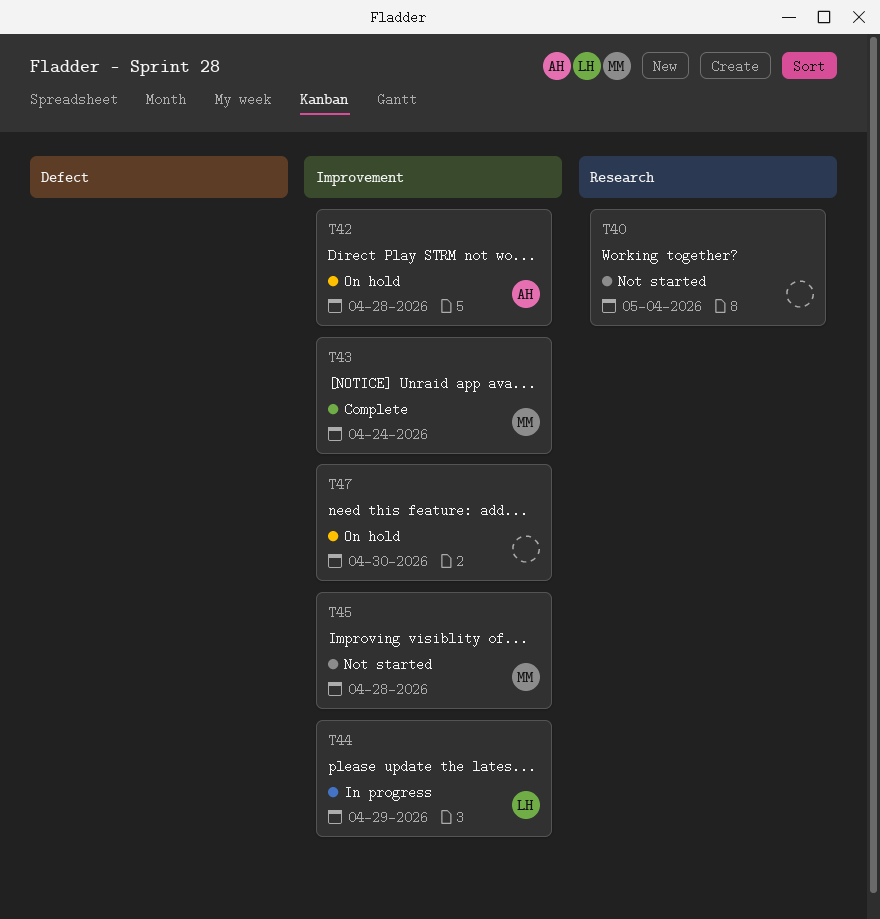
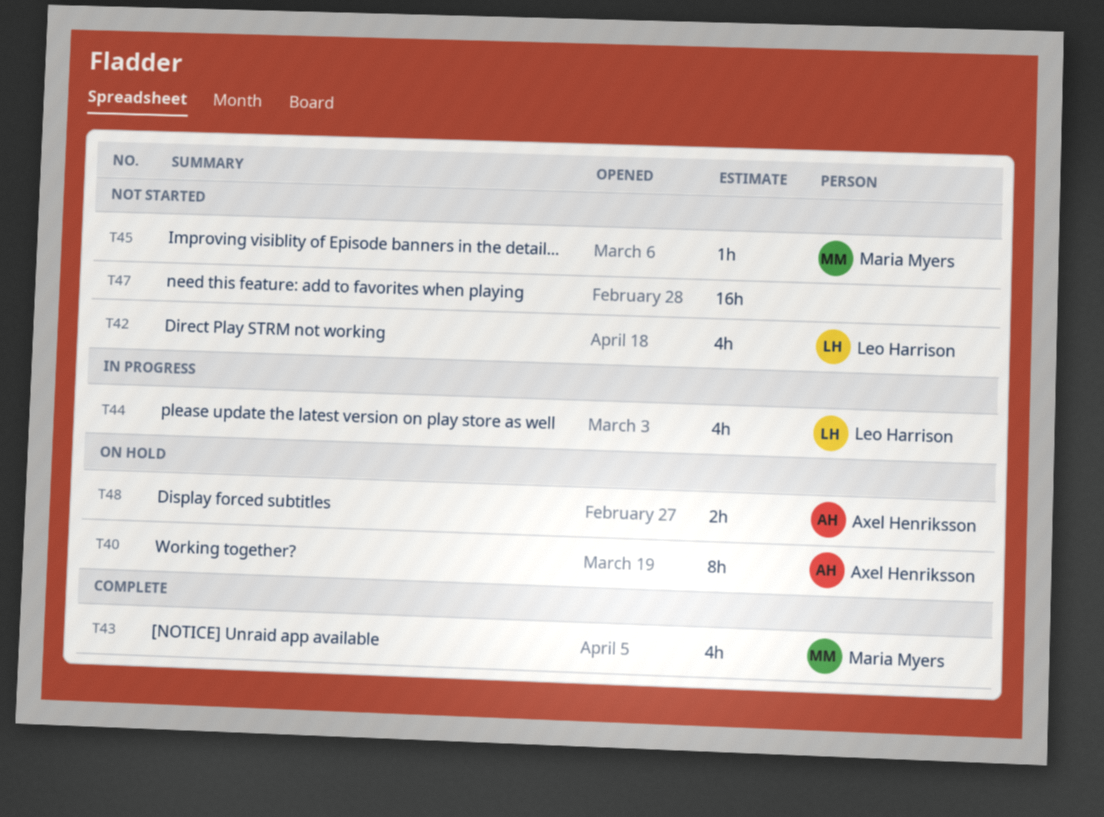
T40, status: Not started -> On hold
T40, owner: none -> Axel Henriksson
T42, status: On hold -> Not started
T42, owner: Axel Henriksson -> Leo Harrison
T47, status: On hold -> Not started
T48: none -> present

